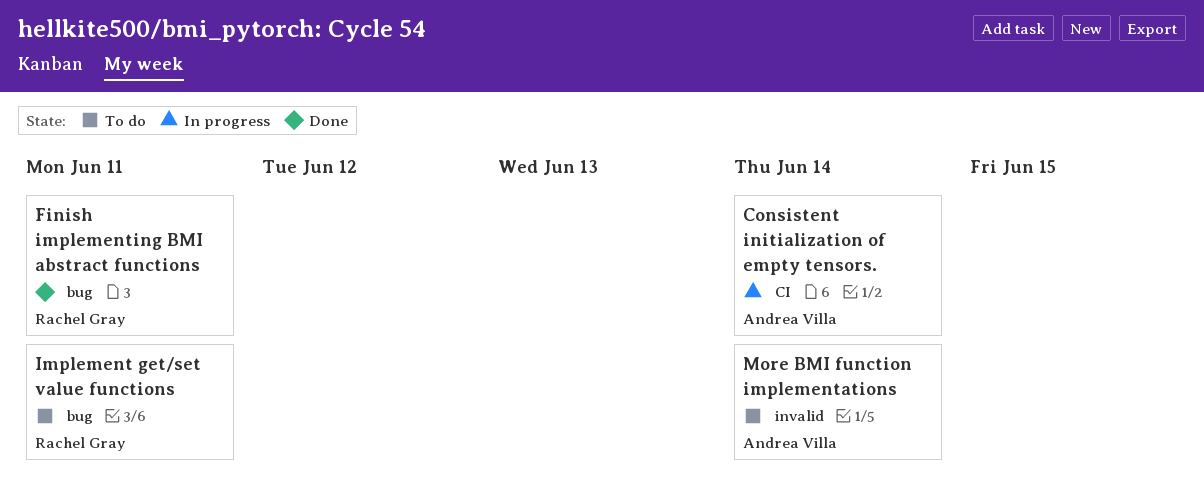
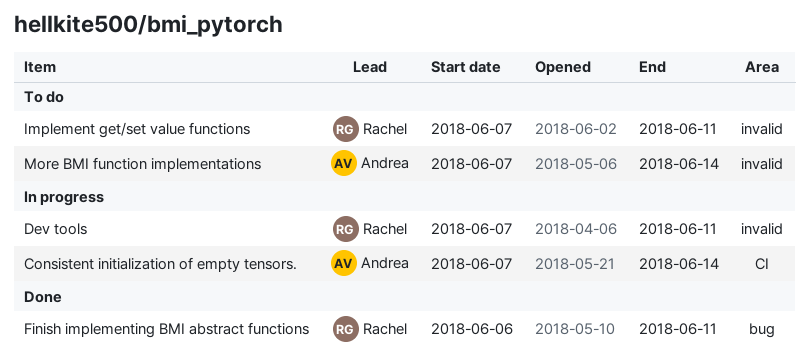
Dev tools: none -> present
Implement get/set value functions, label: bug -> invalid

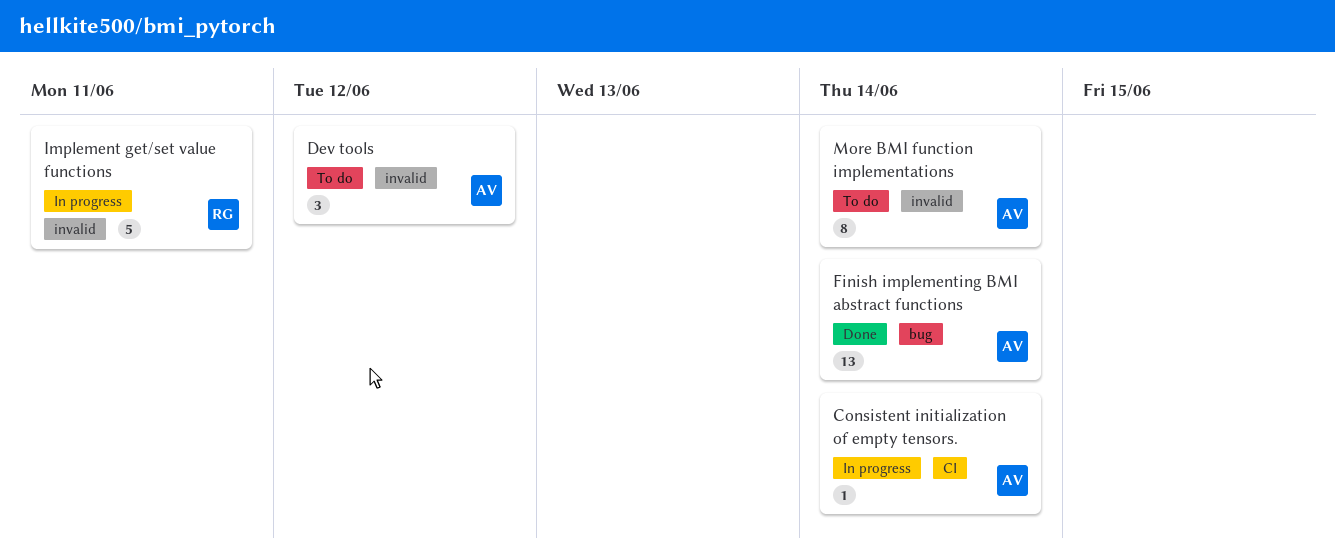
Dev tools, status: In progress -> To do
Dev tools, owner: Rachel -> Andrea
Dev tools, due: Jun 11 -> Jun 12
Finish implementing BMI abstract functions, owner: Rachel -> Andrea
Finish implementing BMI abstract functions, due: Jun 11 -> Jun 14
Implement get/set value functions, status: To do -> In progress

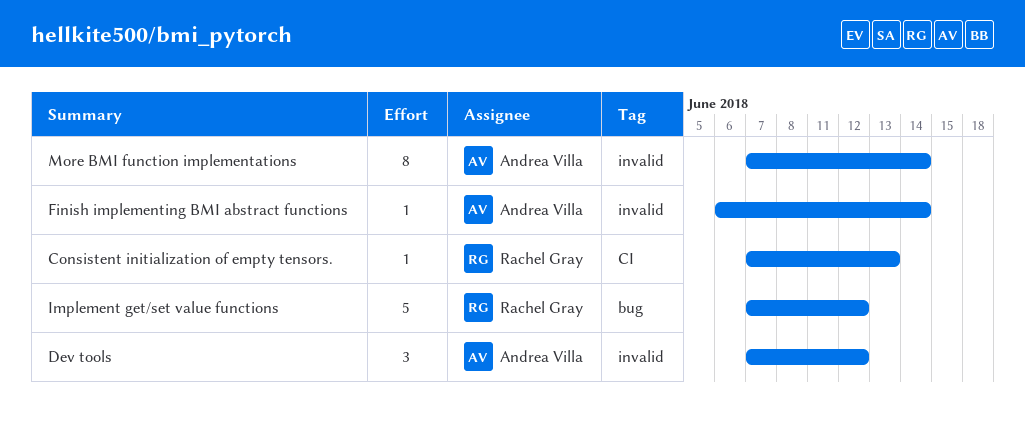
Consistent initialization of empty tensors., owner: Andrea Villa -> Rachel Gray
Consistent initialization of empty tensors., due: Jun 14 -> Jun 13
Finish implementing BMI abstract functions, label: bug -> invalid
Finish implementing BMI abstract functions, estimate: 13 -> 1
Implement get/set value functions, label: invalid -> bug
Implement get/set value functions, due: Jun 11 -> Jun 12

